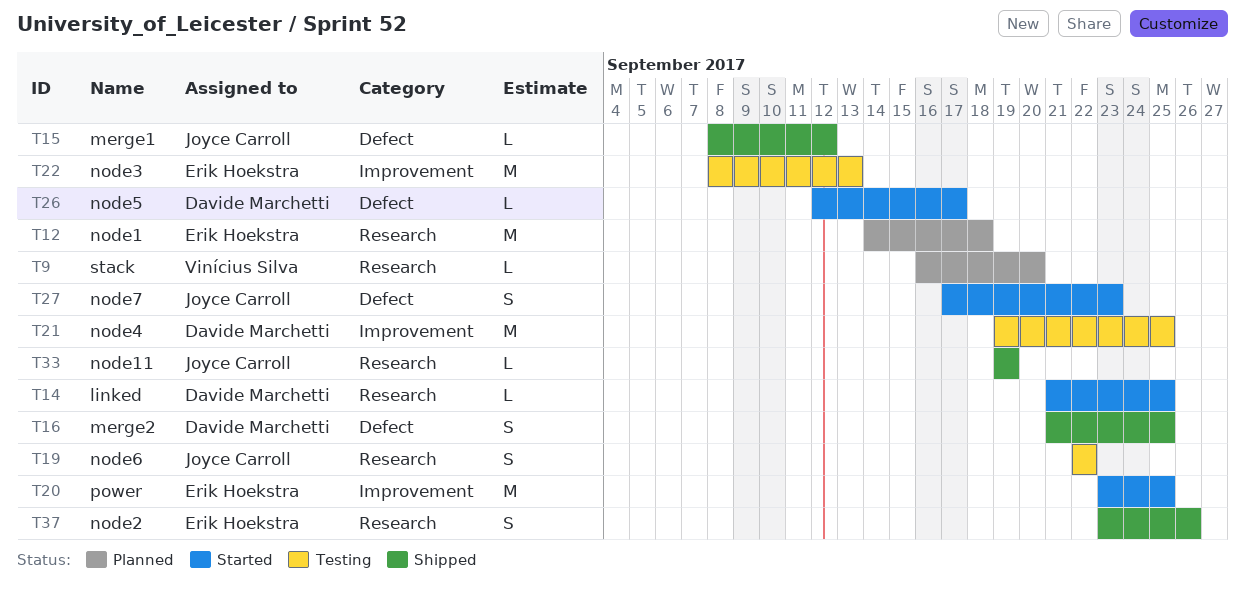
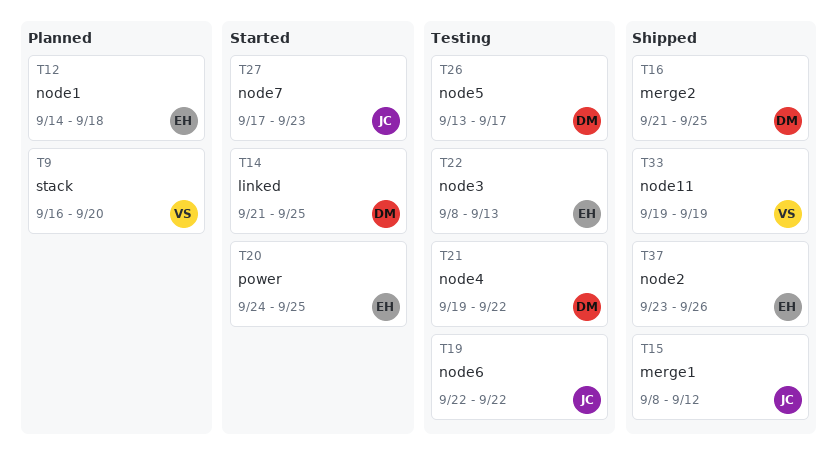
T20, start: Sep 23 -> Sep 24
T21, due: Sep 25 -> Sep 22
T26, status: Started -> Testing
T26, start: Sep 12 -> Sep 13
T33, owner: Joyce Carroll -> Vinícius Silva

